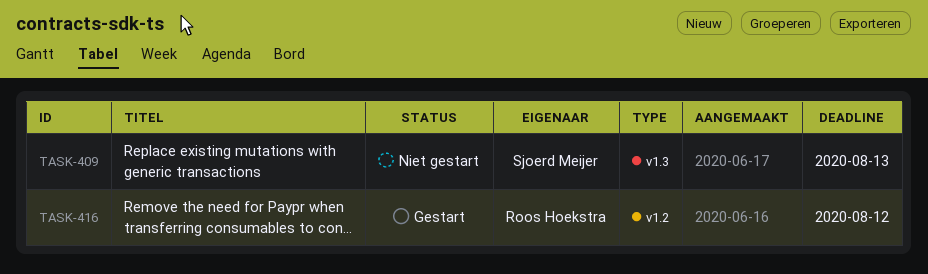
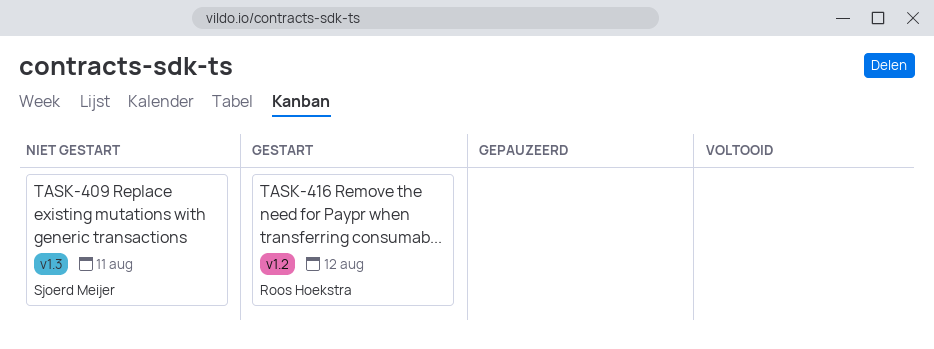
TASK-409, due: Aug 13 -> Aug 11

